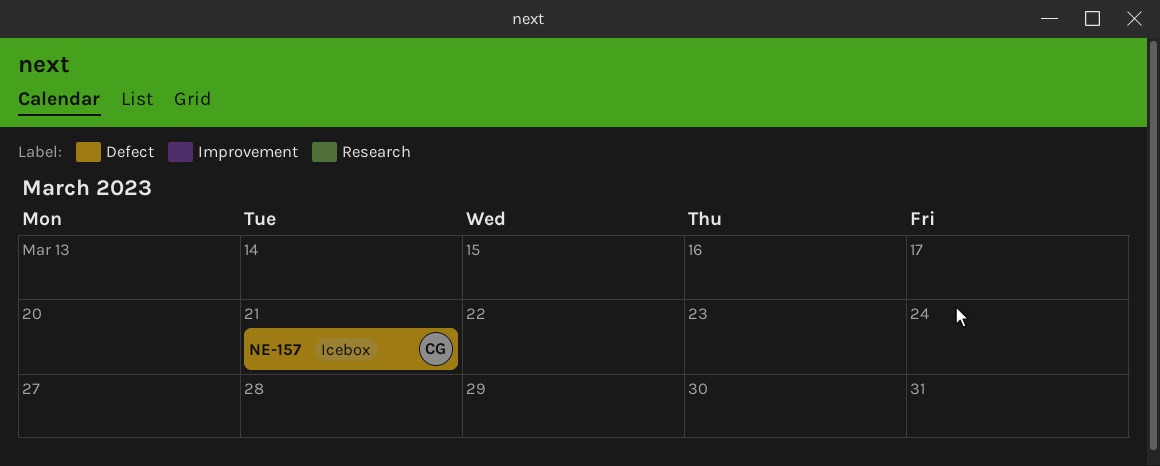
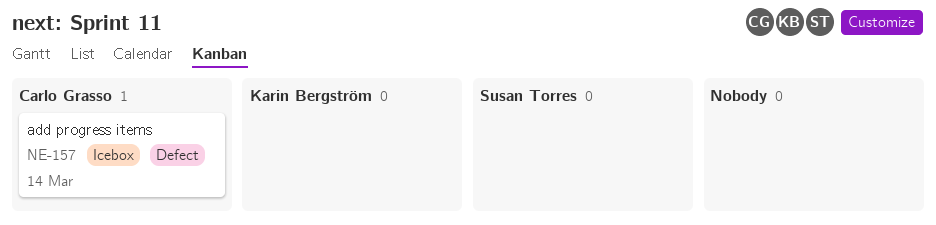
NE-157, due: Mar 21 -> Mar 14

